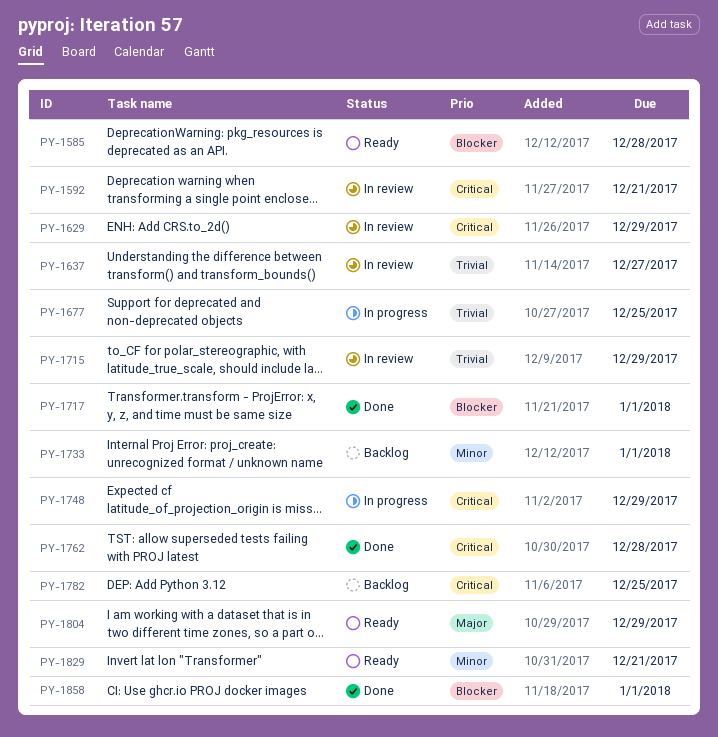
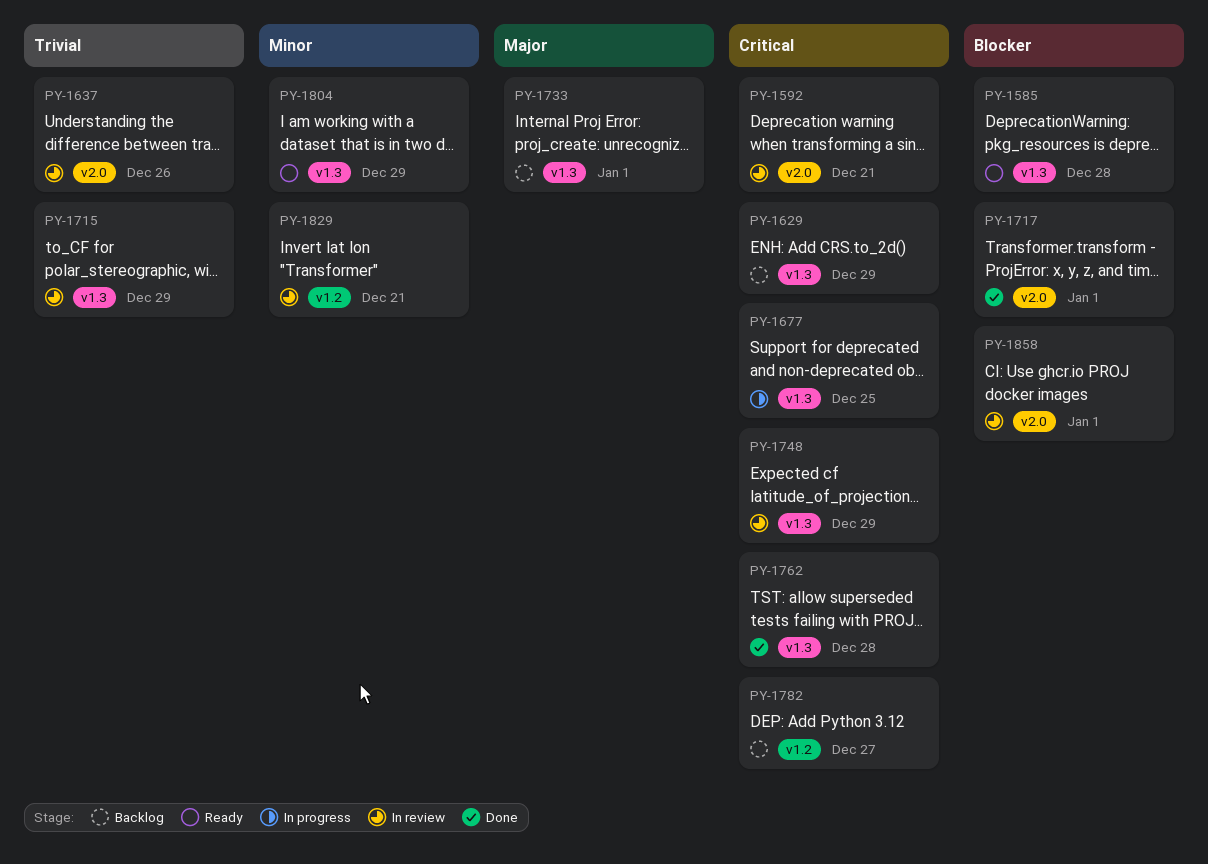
PY-1629, status: In review -> Backlog
PY-1637, due: Dec 27 -> Dec 26
PY-1677, priority: Trivial -> Critical
PY-1733, priority: Minor -> Major
PY-1748, status: In progress -> In review
PY-1782, due: Dec 25 -> Dec 27
PY-1804, priority: Major -> Minor
PY-1829, status: Ready -> In review
PY-1858, status: Done -> In review

